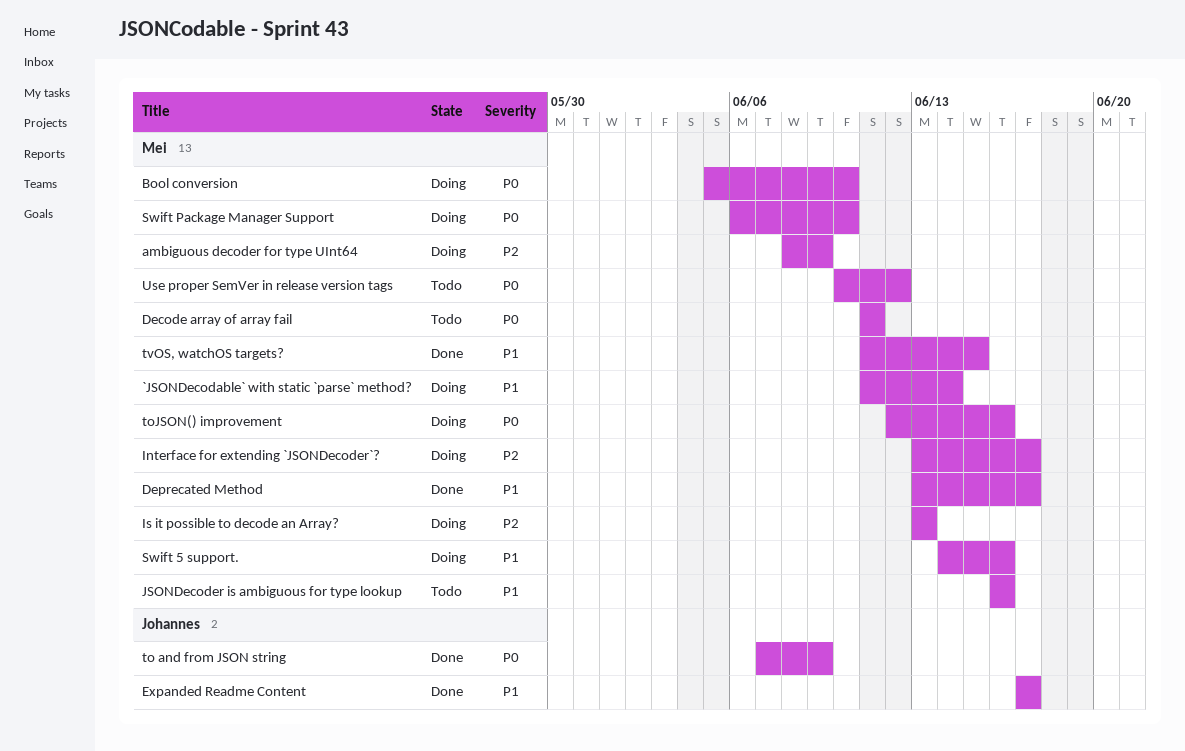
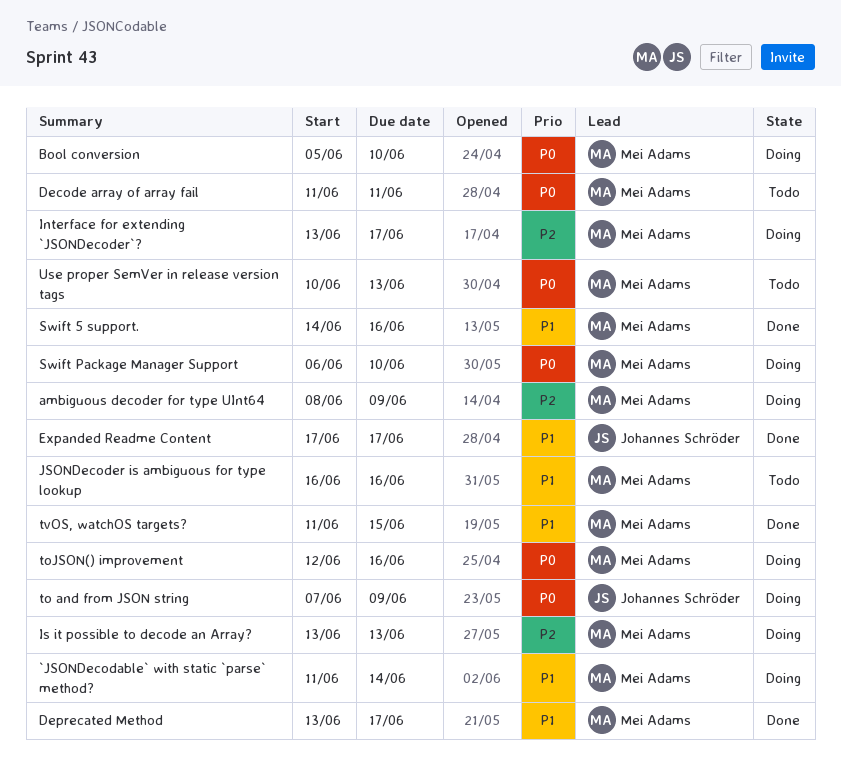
Swift 5 support., status: Doing -> Done
to and from JSON string, status: Done -> Doing
Use proper SemVer in release version tags, due: Jun 12 -> Jun 13

